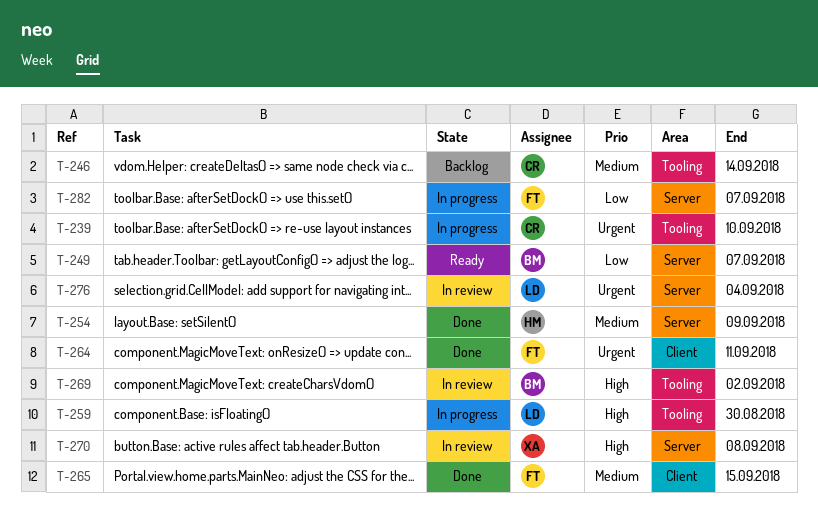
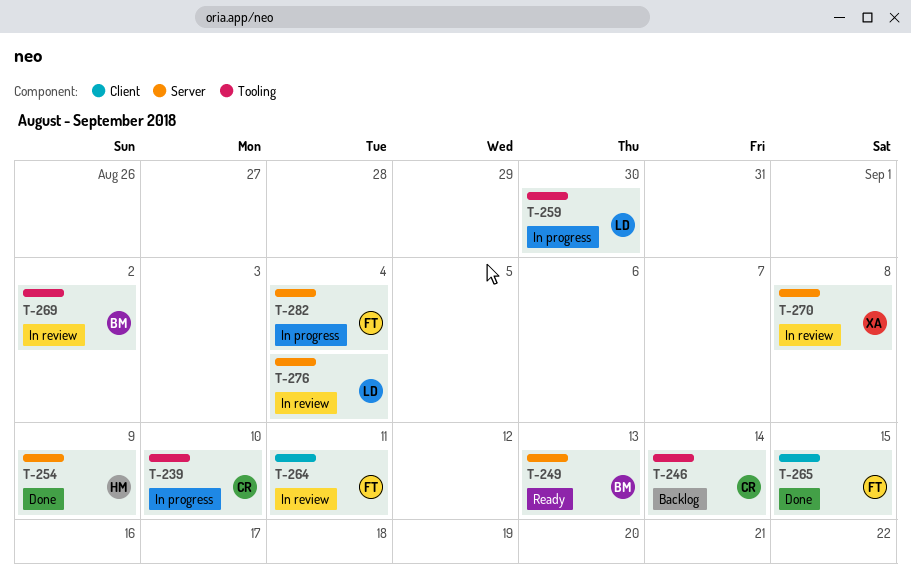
T-249, due: Sep 7 -> Sep 13
T-264, status: Done -> In review
T-282, due: Sep 7 -> Sep 4

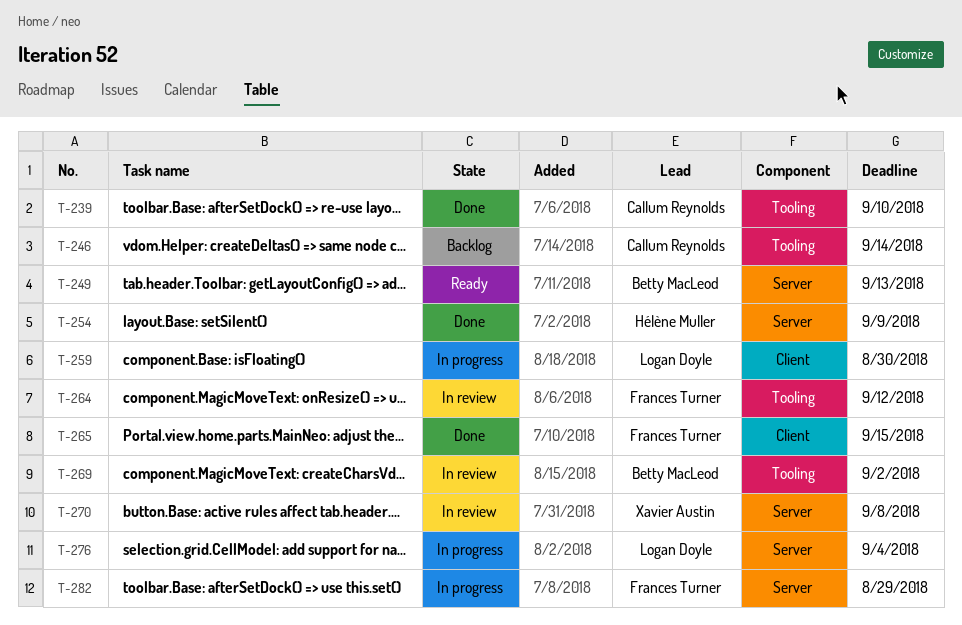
T-239, status: In progress -> Done
T-259, label: Tooling -> Client
T-264, label: Client -> Tooling
T-264, due: Sep 11 -> Sep 12
T-276, status: In review -> In progress
T-282, due: Sep 4 -> Aug 29

